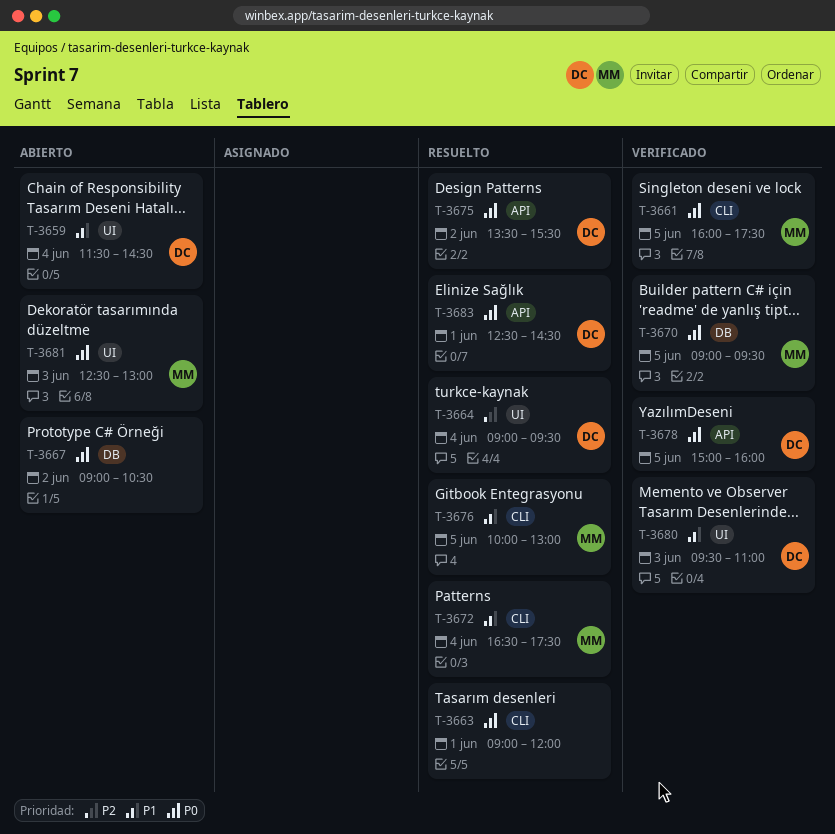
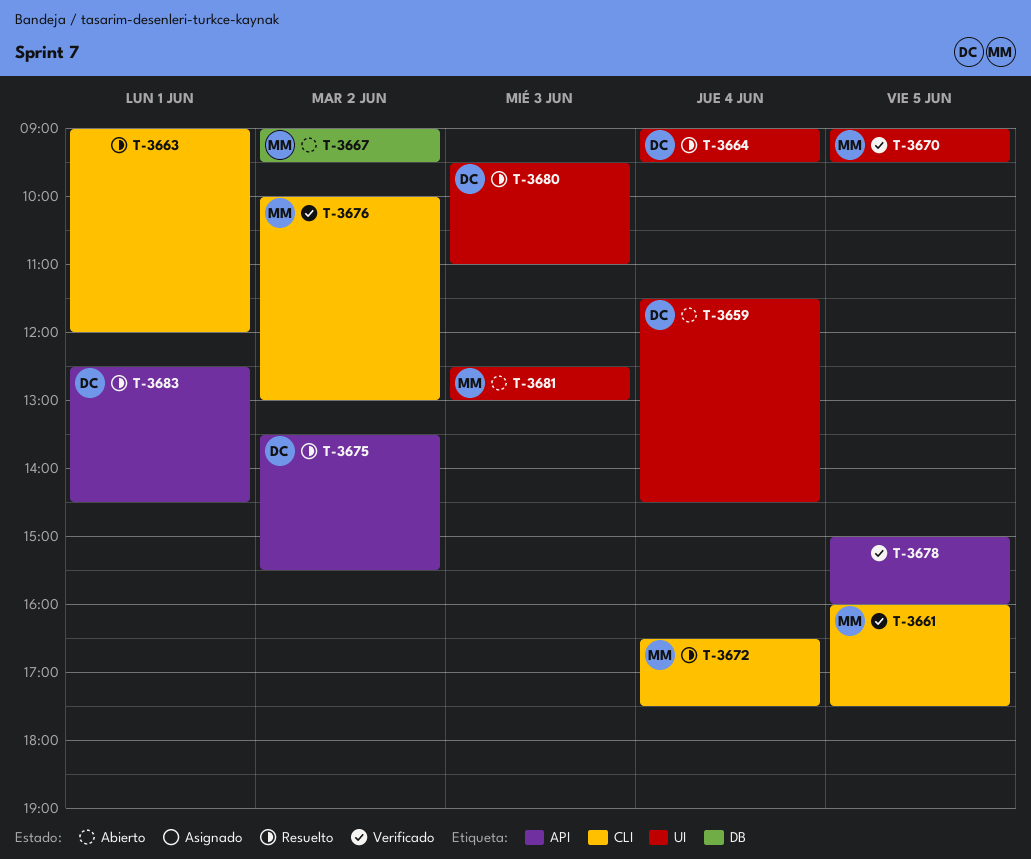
T-3667, owner: none -> MM
T-3667, ends: 10:30 -> 09:30
T-3670, label: DB -> UI
T-3676, status: Resuelto -> Verificado
T-3676, day: Jun 5 -> Jun 2
T-3678, owner: DC -> none
T-3680, status: Verificado -> Resuelto

